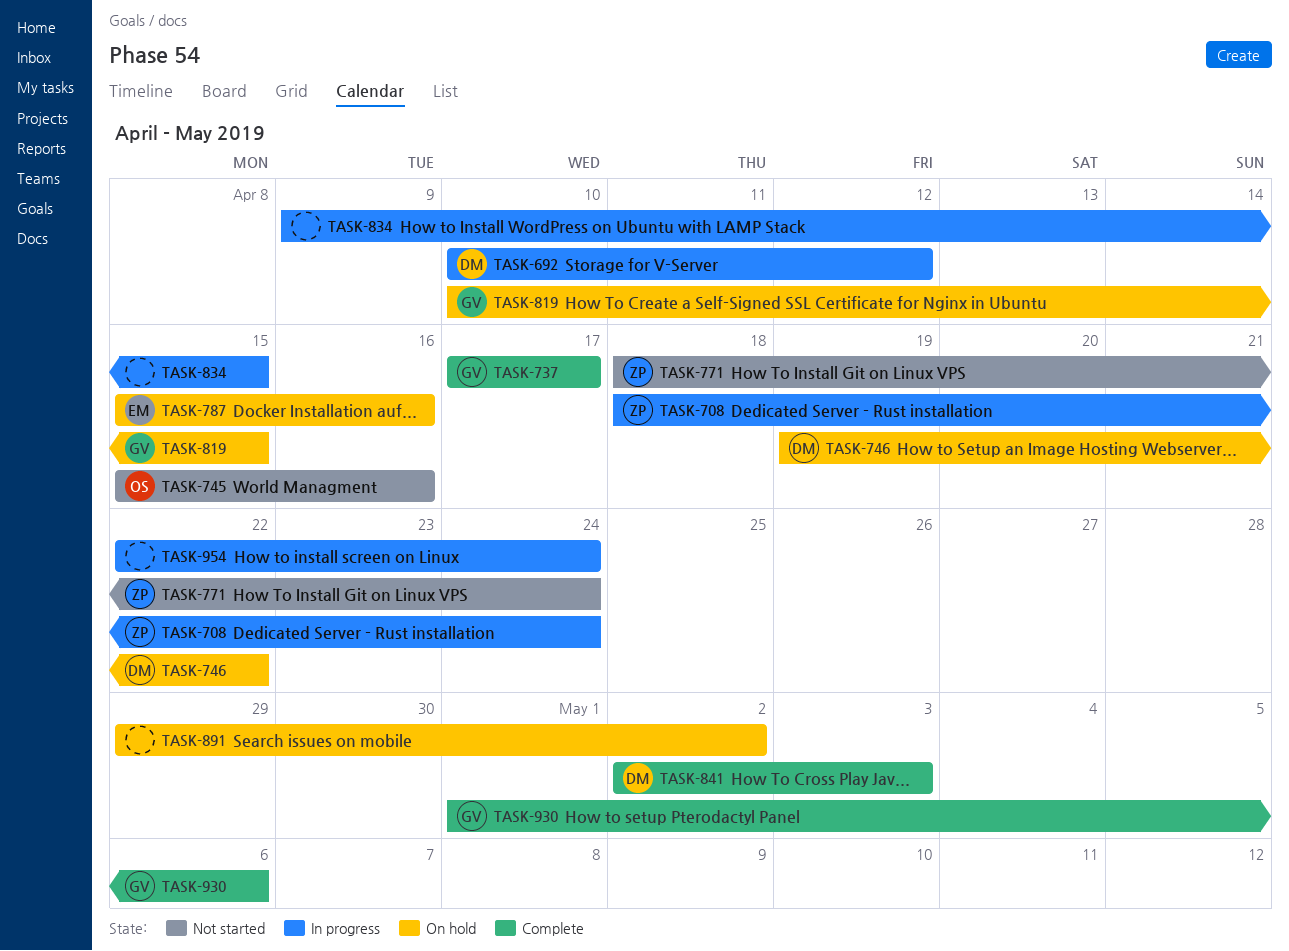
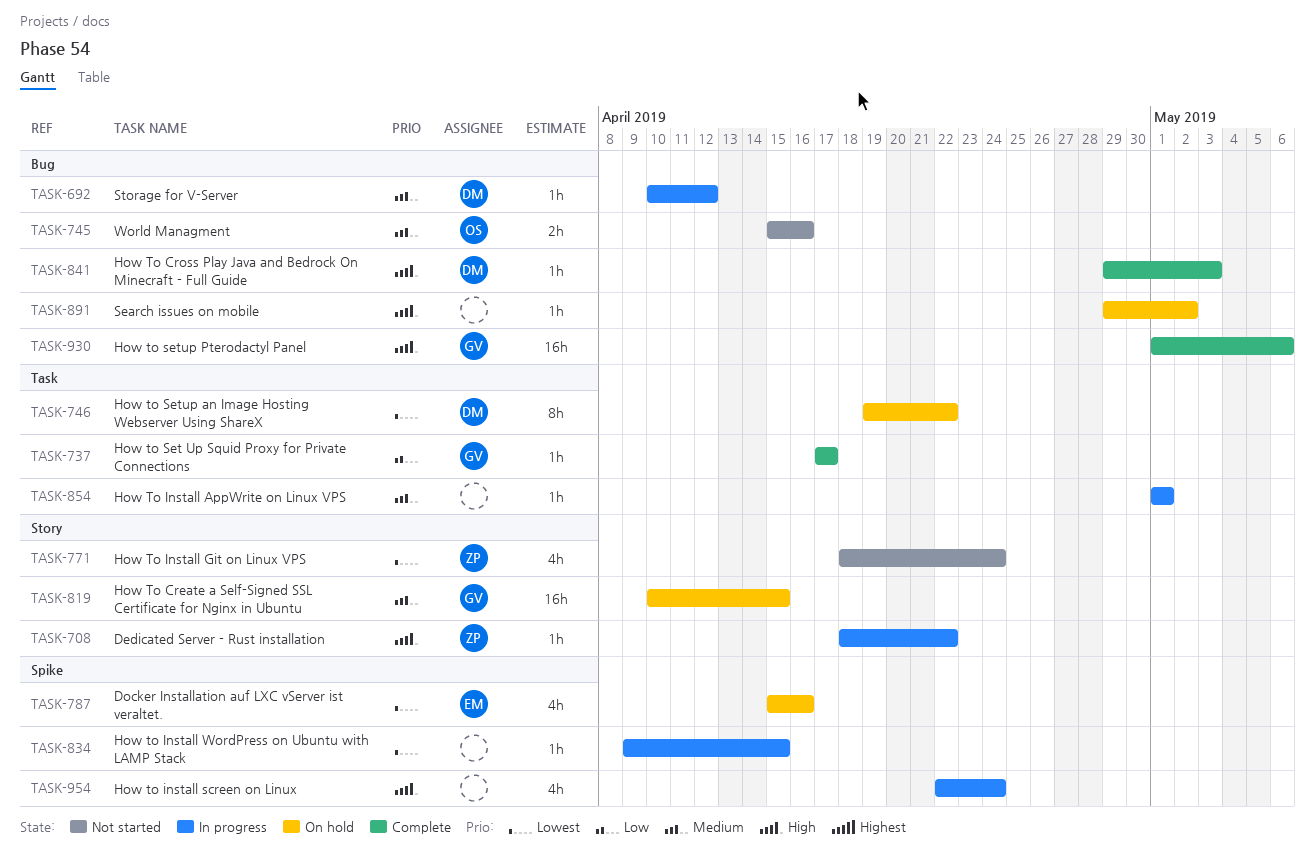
TASK-708, due: Apr 24 -> Apr 22
TASK-841, start: May 2 -> Apr 29
TASK-854: none -> present

